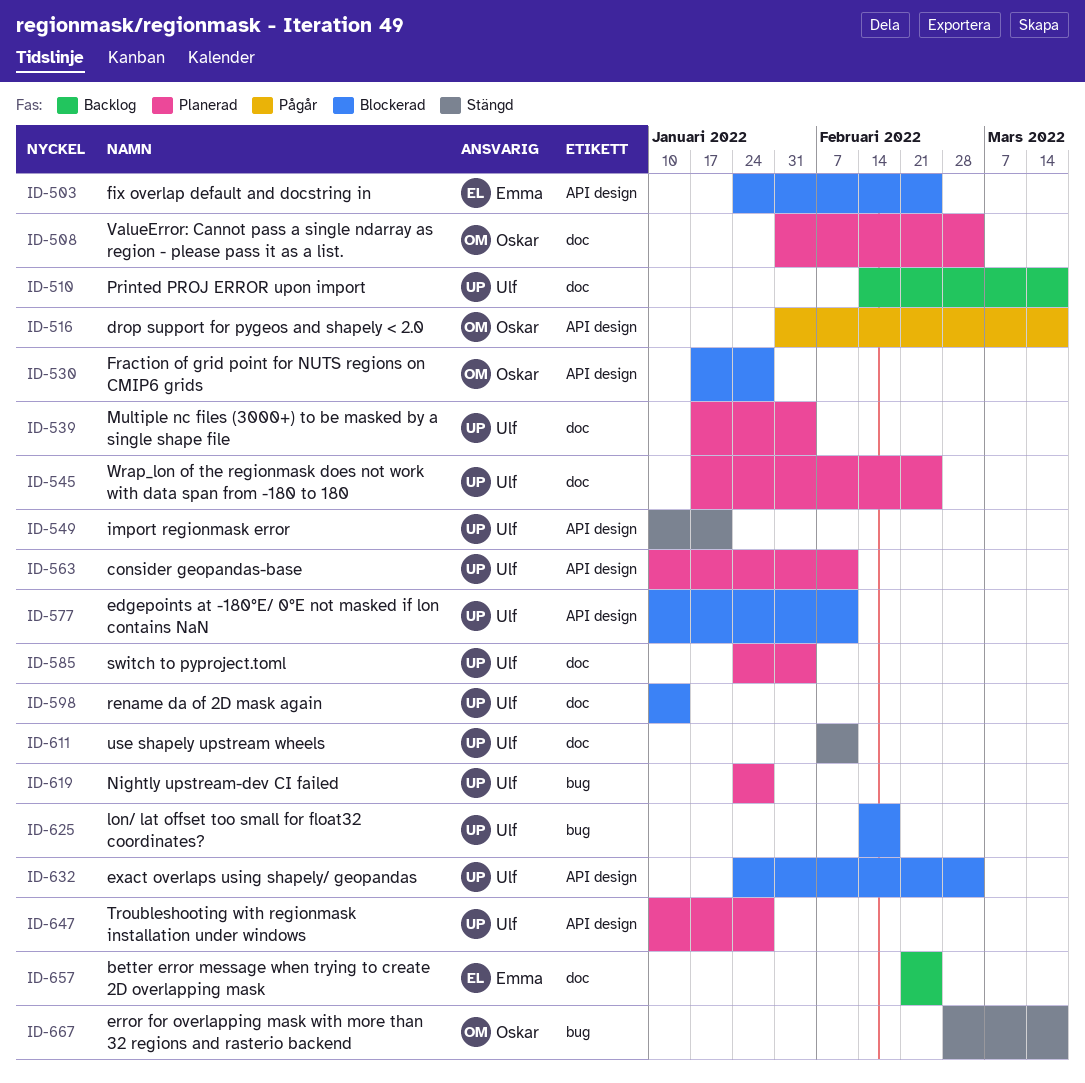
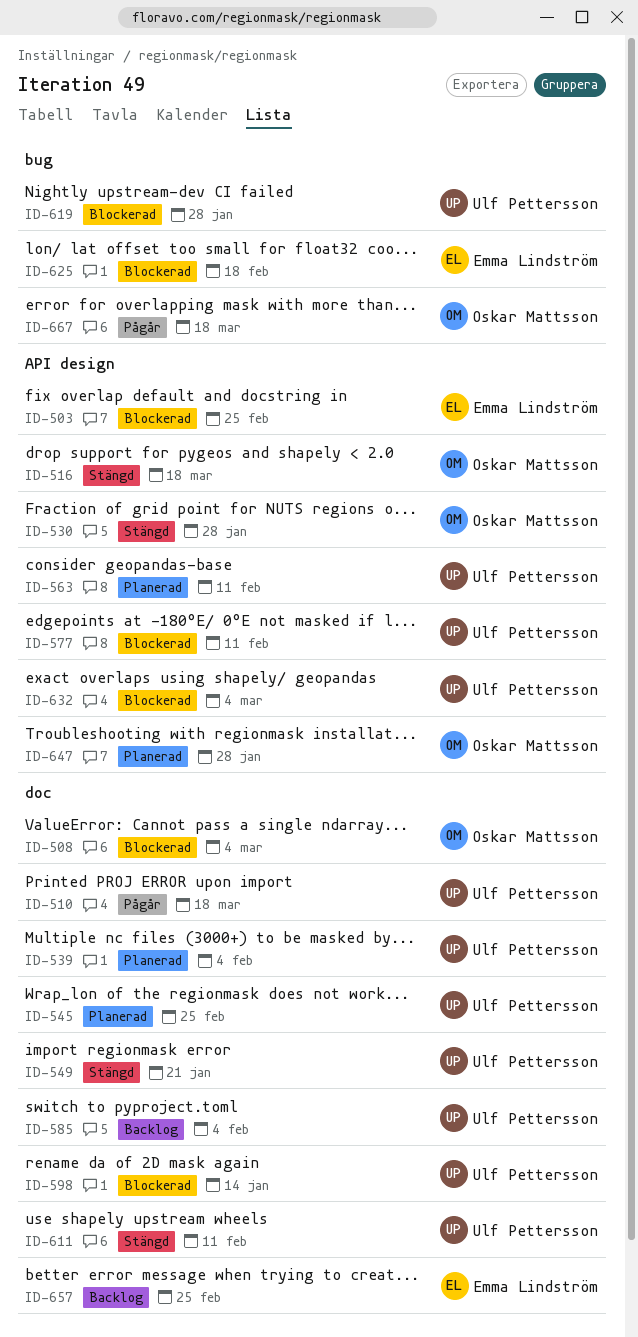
ID-508, status: Planerad -> Blockerad
ID-510, status: Backlog -> Pågår
ID-516, status: Pågår -> Stängd
ID-530, status: Blockerad -> Stängd
ID-549, label: API design -> doc
ID-585, status: Planerad -> Backlog
ID-619, status: Planerad -> Blockerad
ID-625, owner: Ulf Pettersson -> Emma Lindström
ID-647, owner: Ulf Pettersson -> Oskar Mattsson
ID-667, status: Stängd -> Pågår

